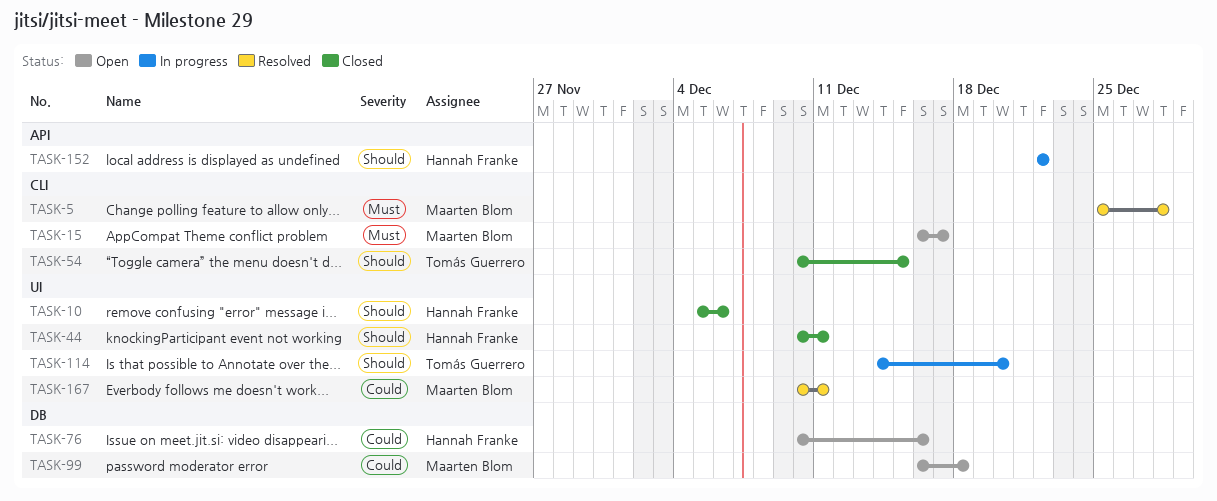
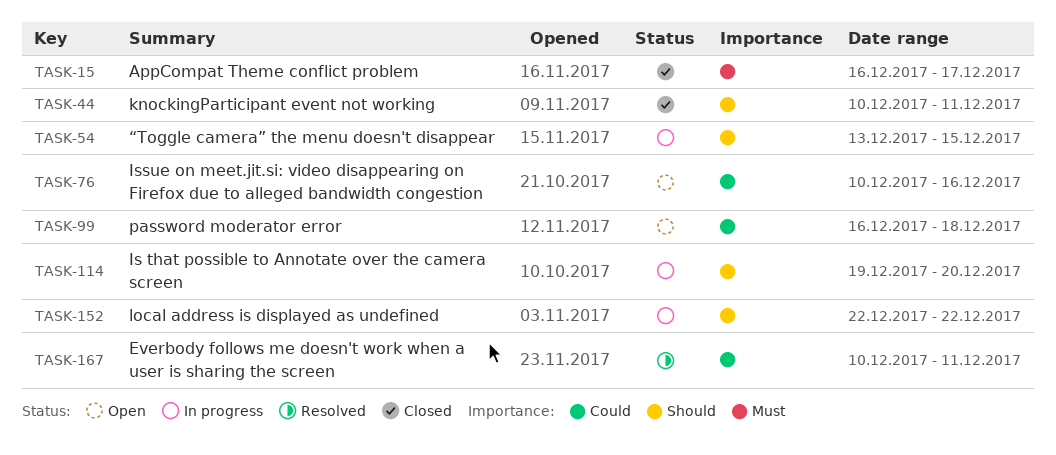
TASK-5: present -> none
TASK-10: present -> none
TASK-15, status: Open -> Closed
TASK-54, status: Closed -> In progress
TASK-54, start: Dec 10 -> Dec 13
TASK-114, start: Dec 14 -> Dec 19

